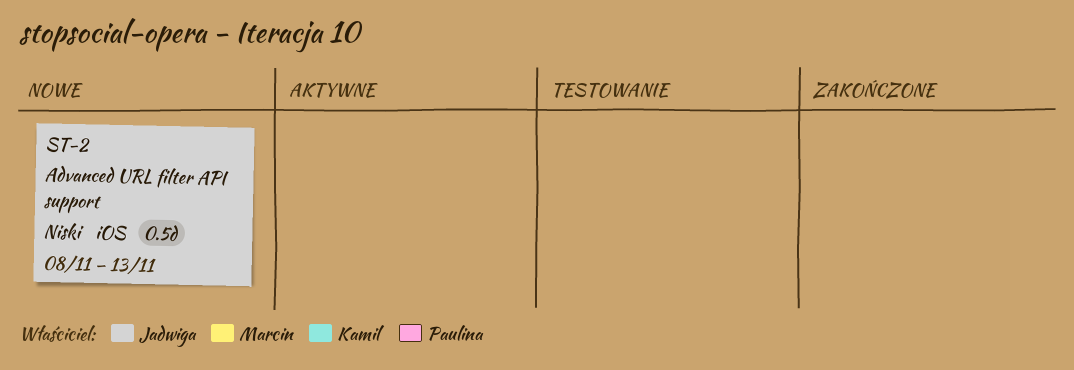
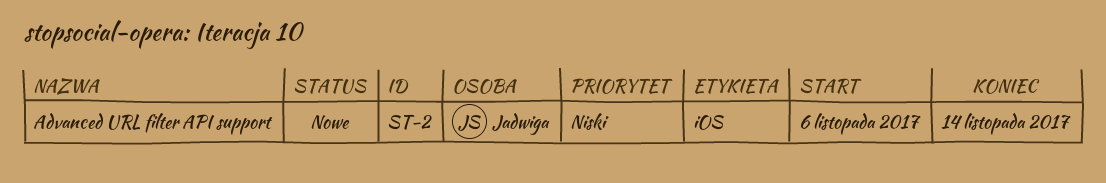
ST-2, start: Nov 8 -> Nov 6
ST-2, due: Nov 13 -> Nov 14

